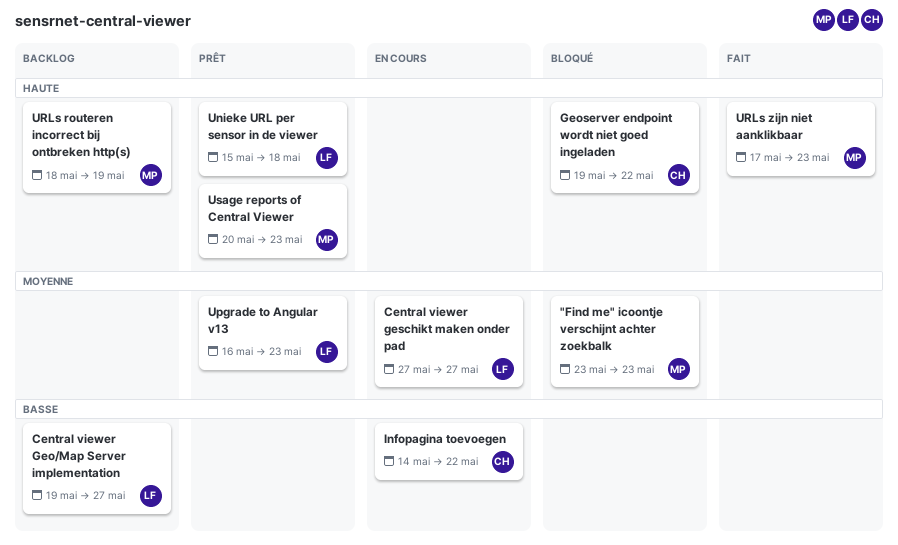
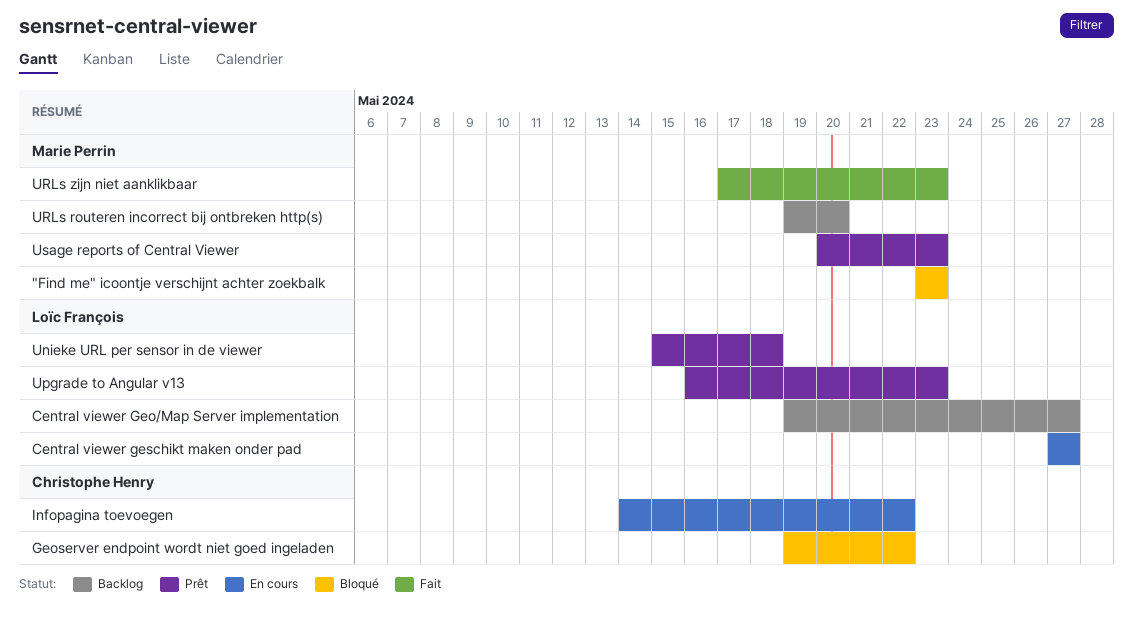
URLs routeren incorrect bij ontbreken http(s), start: May 18 -> May 19
URLs routeren incorrect bij ontbreken http(s), due: May 19 -> May 20

